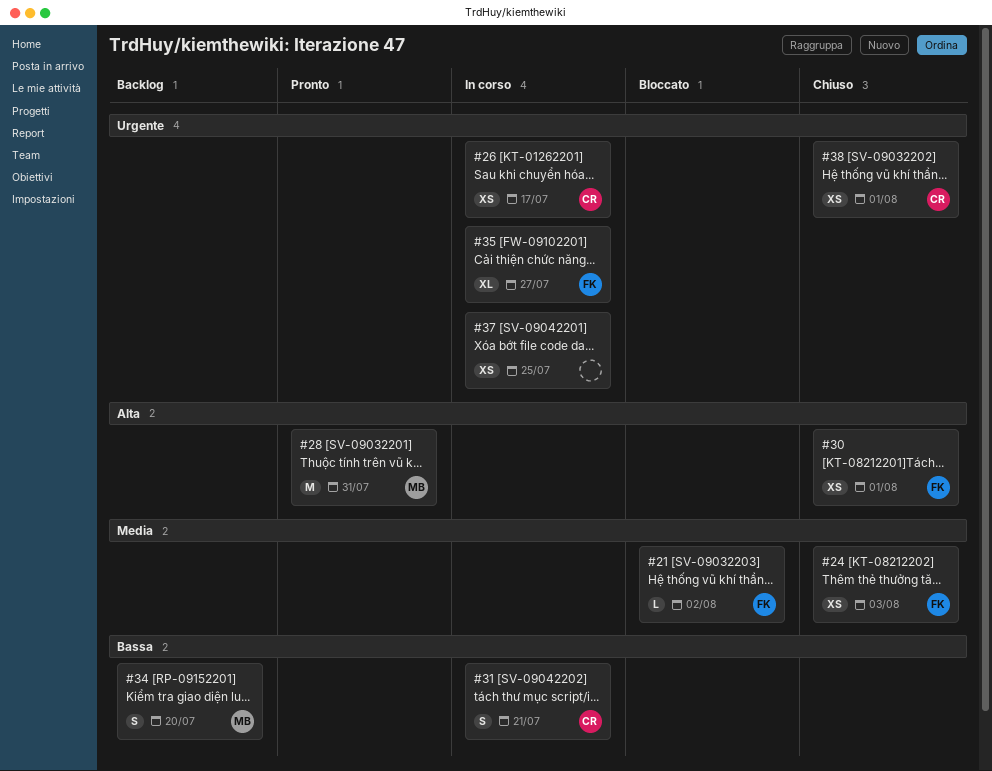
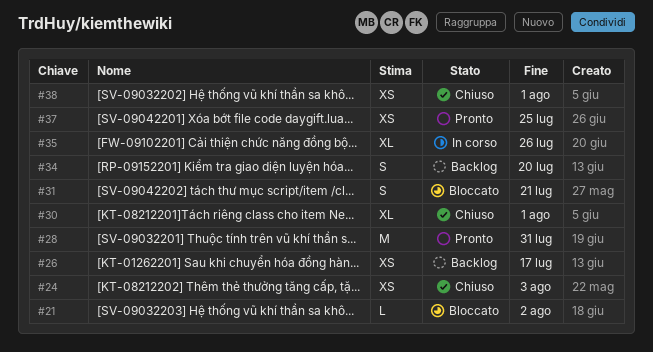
#26, status: In corso -> Backlog
#30, estimate: XS -> XL
#31, status: In corso -> Bloccato
#35, due: Jul 27 -> Jul 26
#37, status: In corso -> Pronto

